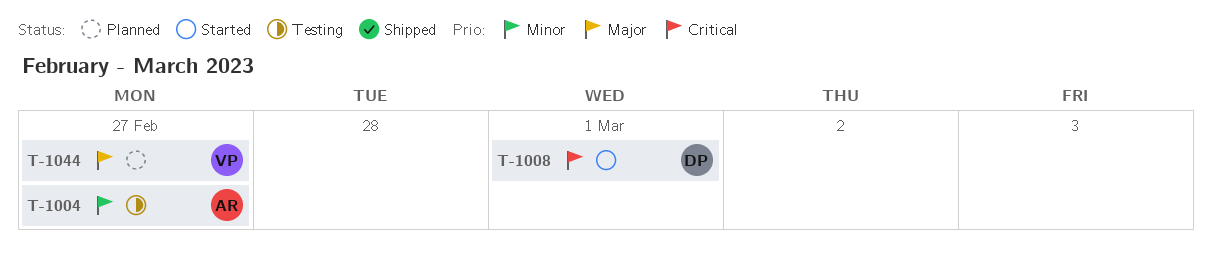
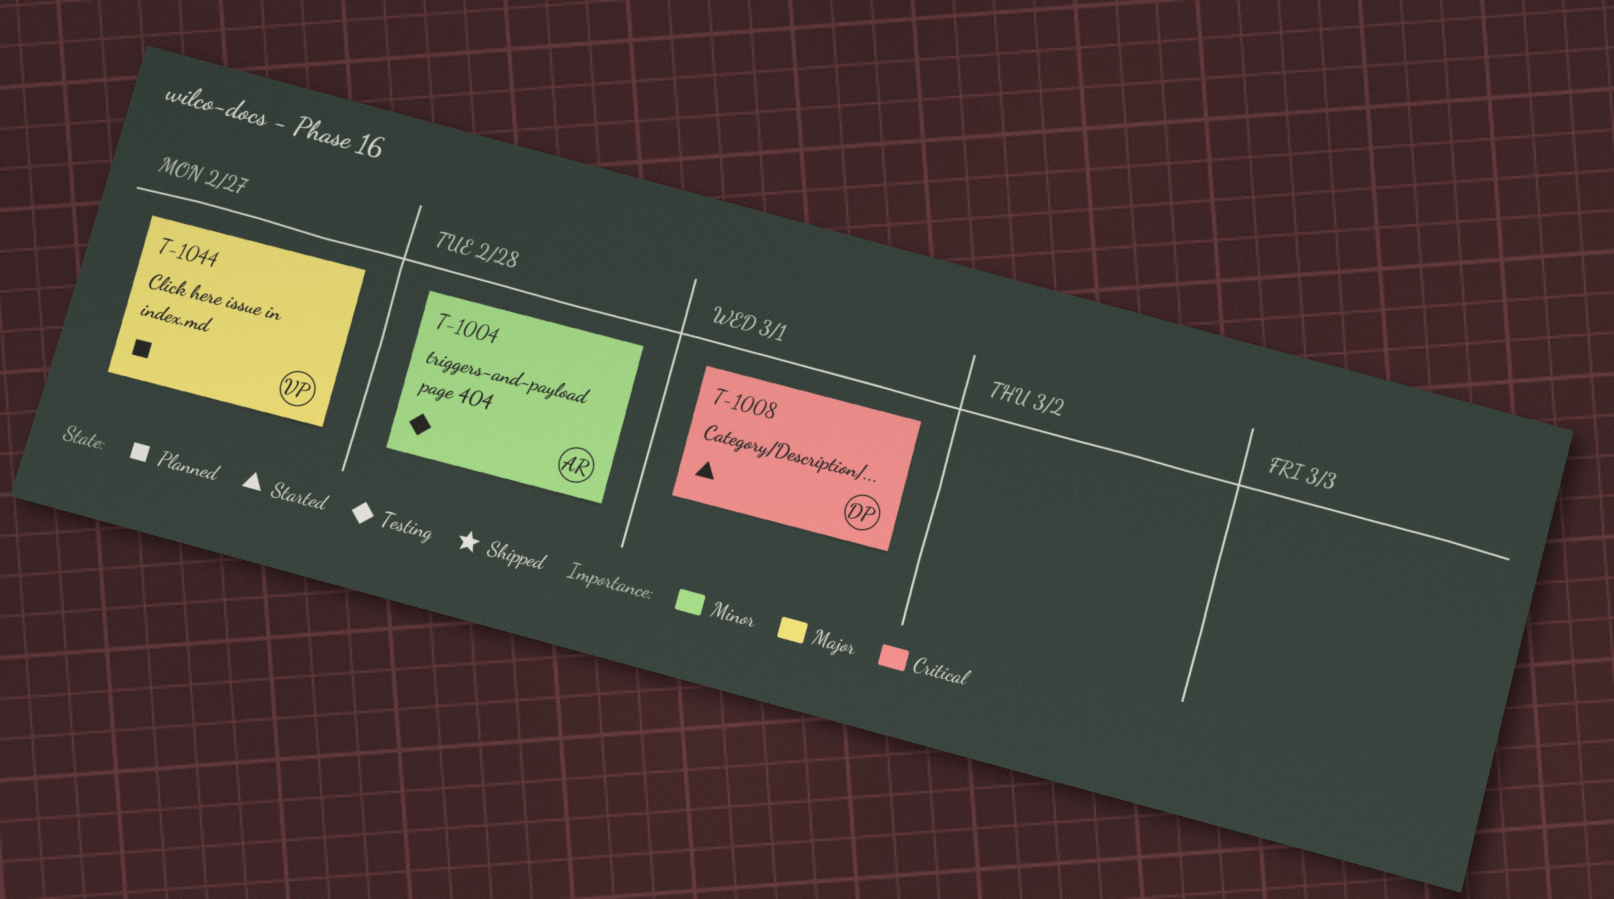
T-1004, due: Feb 27 -> Feb 28

